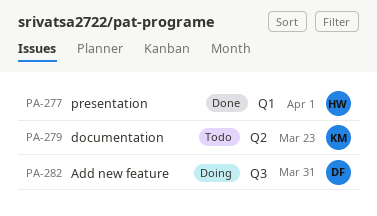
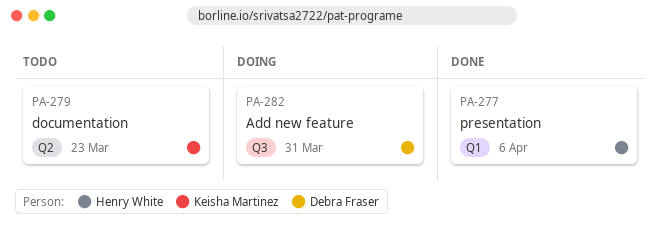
PA-277, due: Apr 1 -> Apr 6

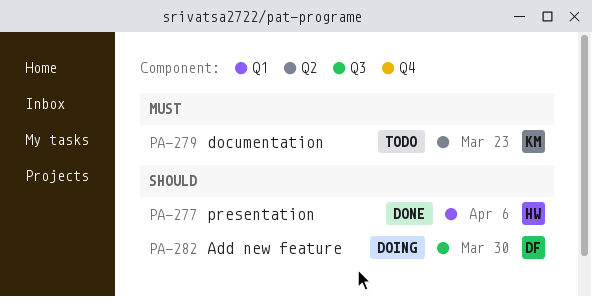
PA-282, due: Mar 31 -> Mar 30

